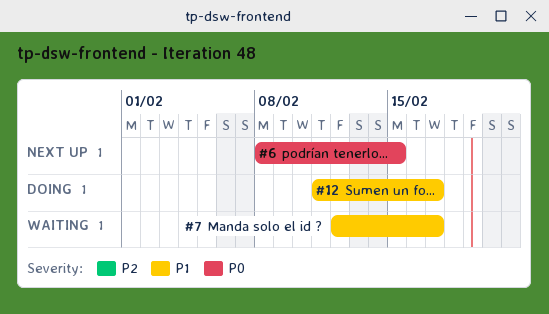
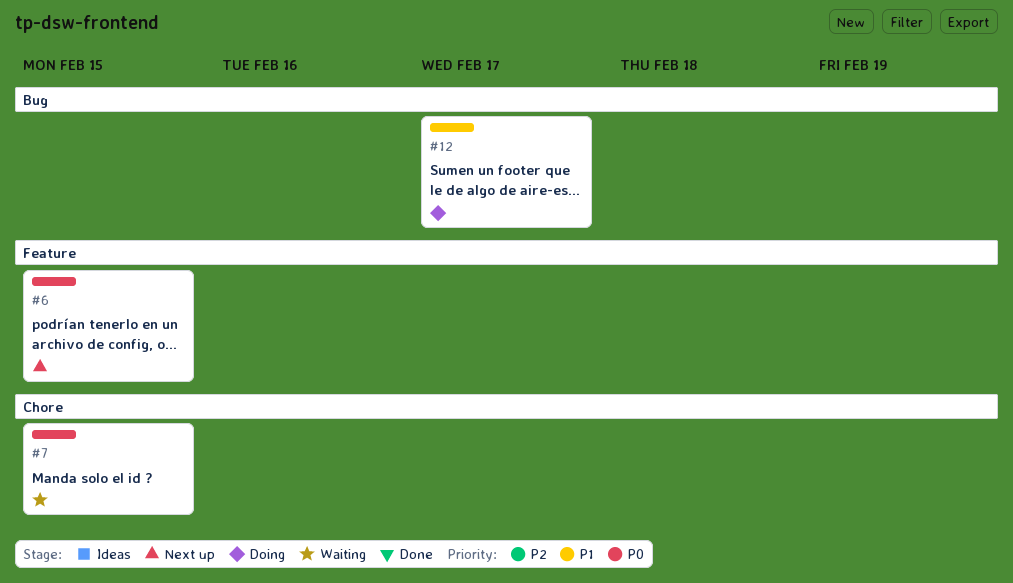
#7, priority: P1 -> P0
#7, due: Feb 17 -> Feb 15

